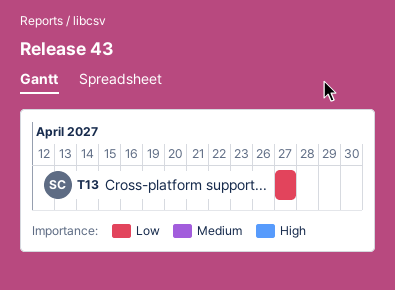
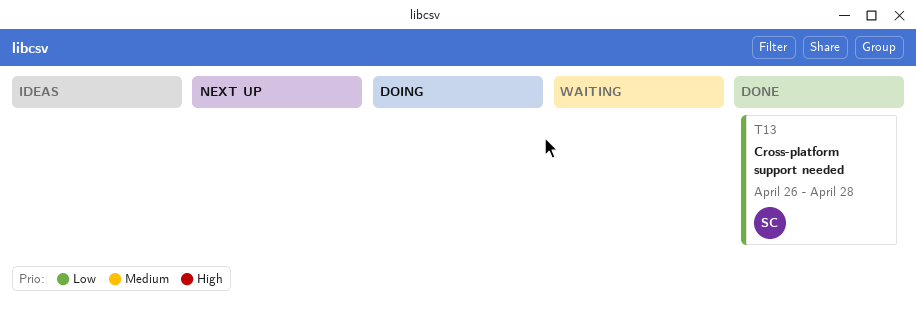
T13, start: Apr 27 -> Apr 26
T13, due: Apr 27 -> Apr 28

